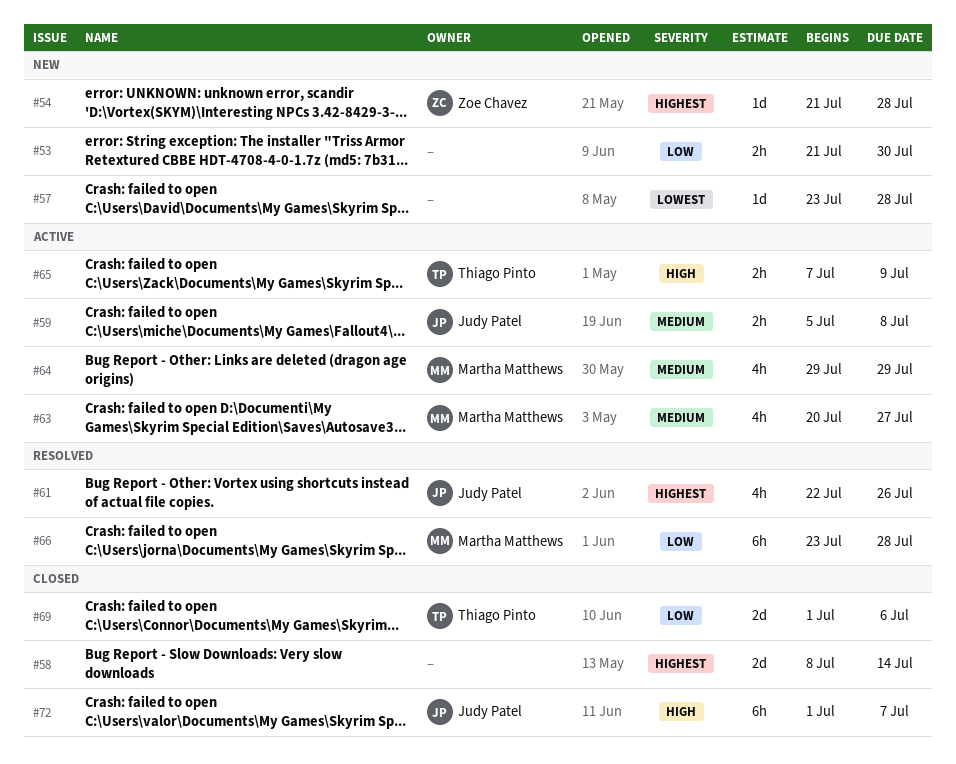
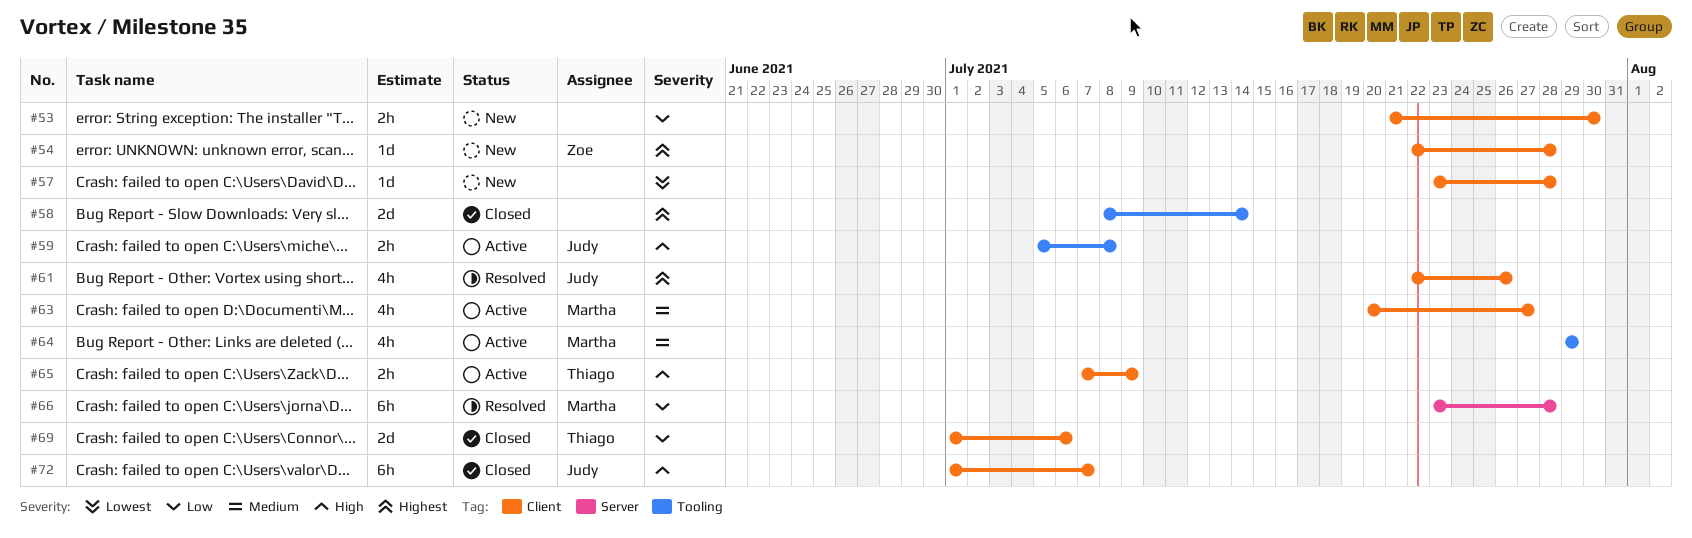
#54, start: Jul 21 -> Jul 22
#59, priority: Medium -> High

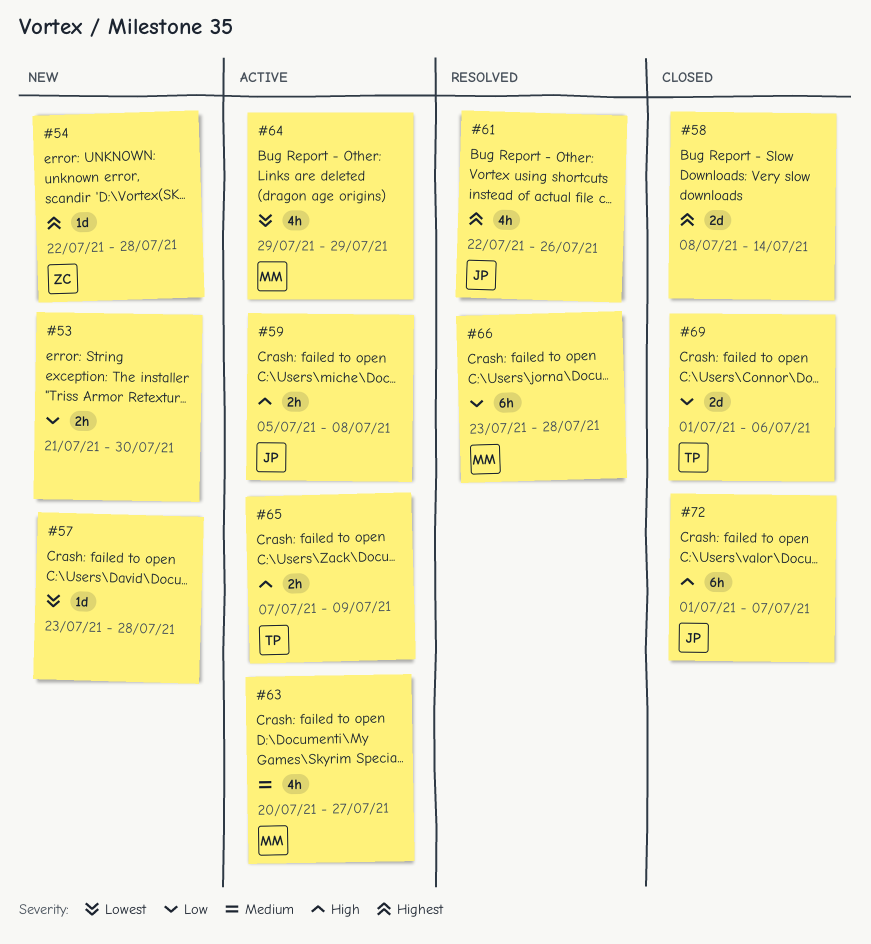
#64, priority: Medium -> Lowest

